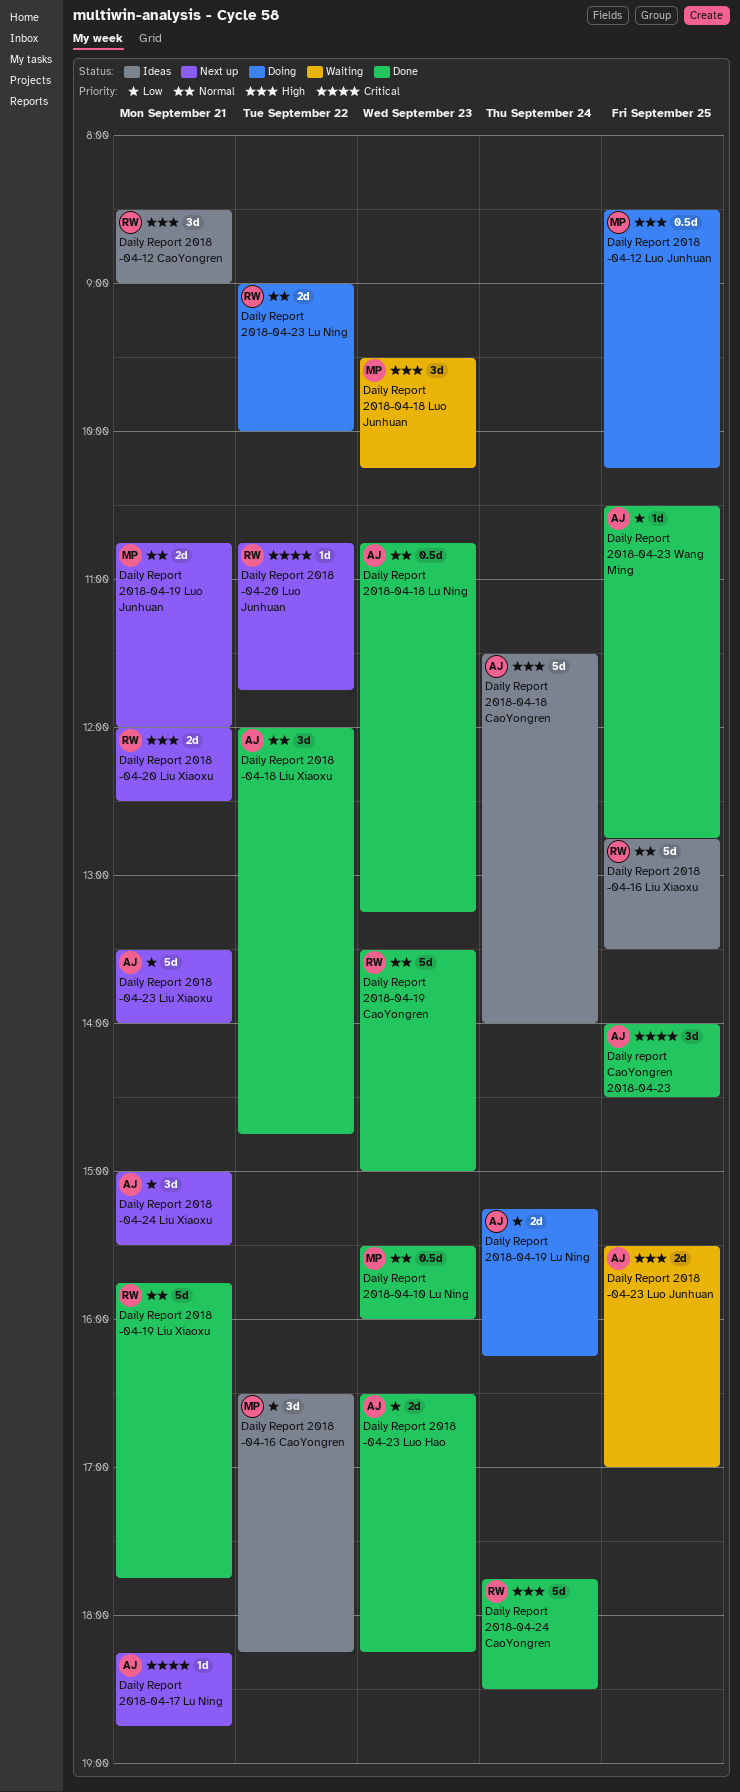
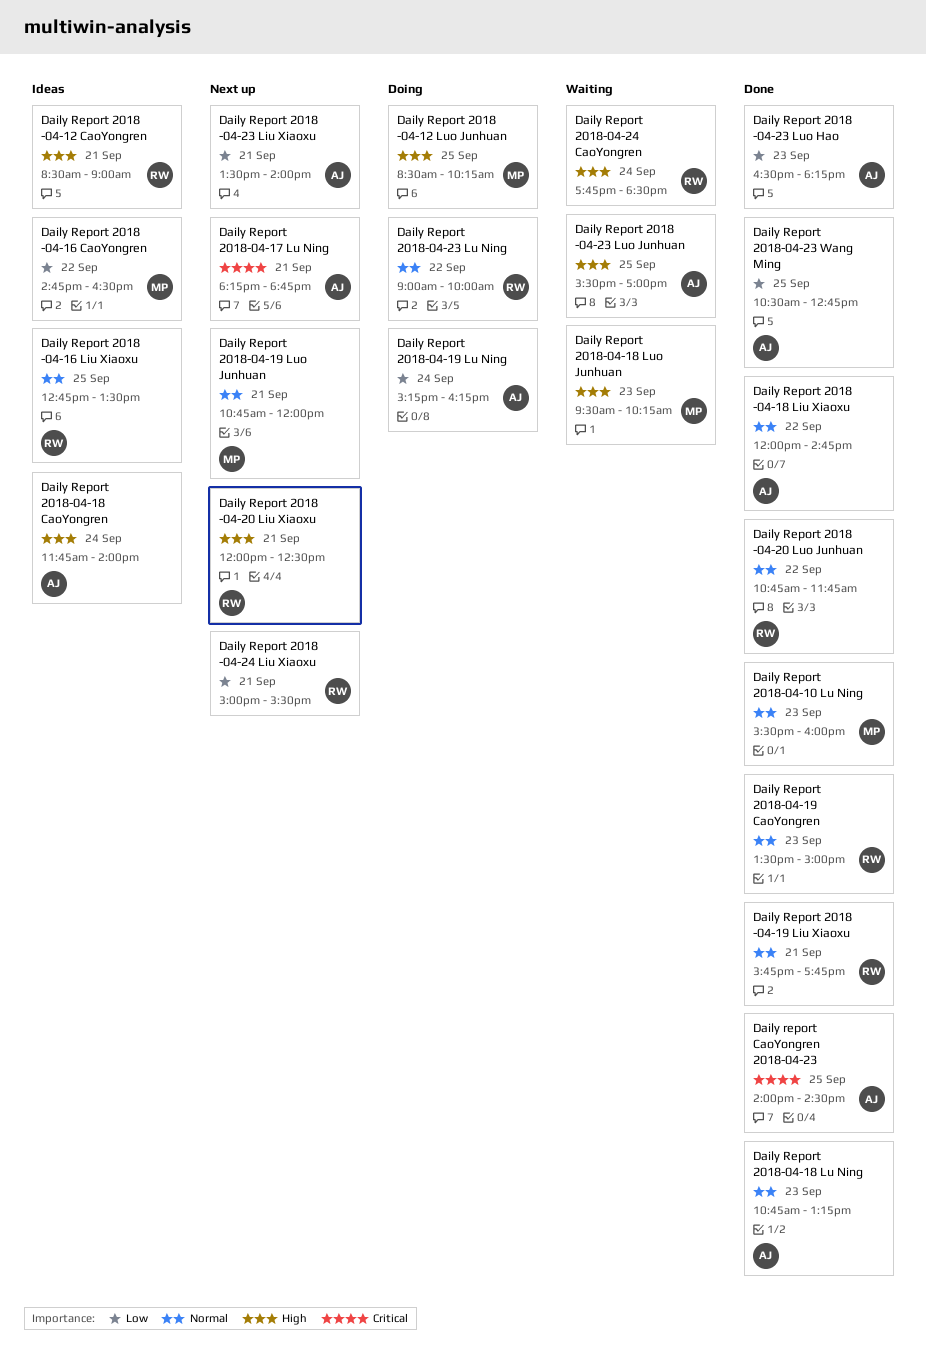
Daily Report 2018 -04-16 CaoYongren, begins: 16:30 -> 14:45
Daily Report 2018 -04-16 CaoYongren, ends: 18:15 -> 16:30
Daily Report 2018 -04-20 Luo Junhuan, status: Next up -> Done
Daily Report 2018 -04-20 Luo Junhuan, priority: Critical -> Normal
Daily Report 2018 -04-24 Liu Xiaoxu, owner: AJ -> RW
Daily Report 2018-04-18 CaoYongren, begins: 11:30 -> 11:45
Daily Report 2018-04-24 CaoYongren, status: Done -> Waiting

